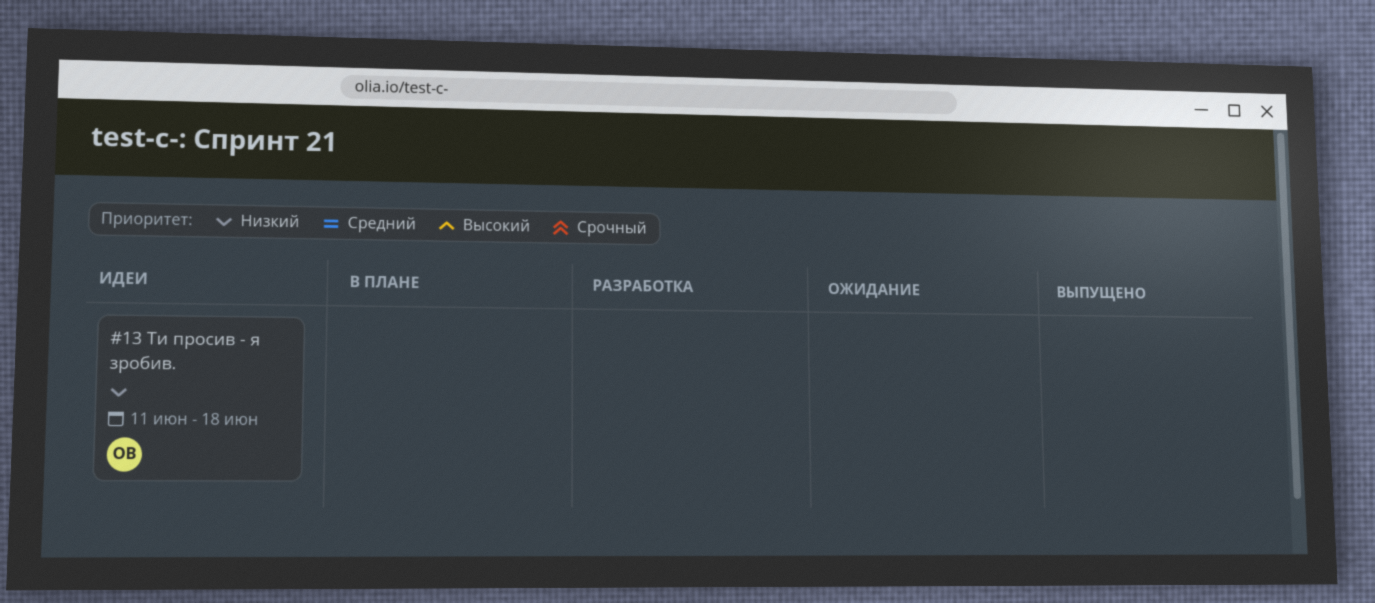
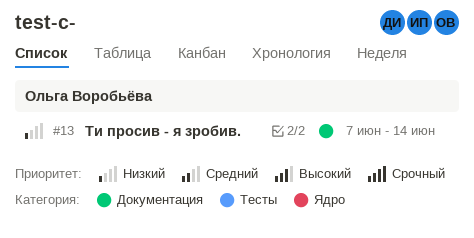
#13, start: Jun 11 -> Jun 7
#13, due: Jun 18 -> Jun 14

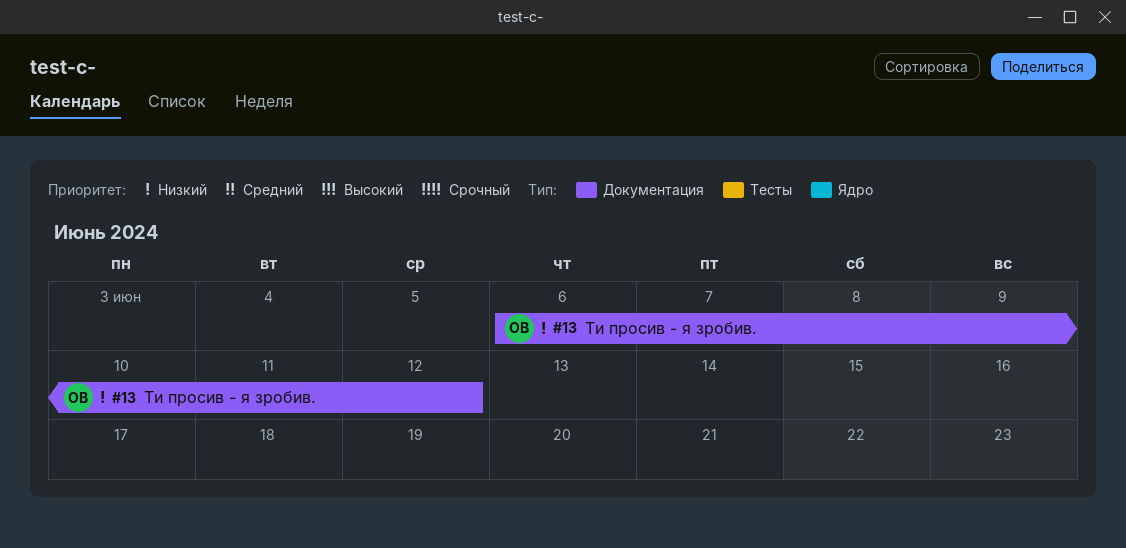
#13, start: Jun 7 -> Jun 6
#13, due: Jun 14 -> Jun 12

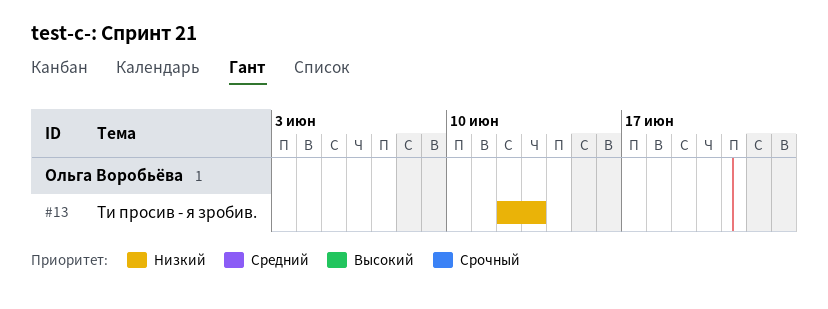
#13, start: Jun 6 -> Jun 12
#13, due: Jun 12 -> Jun 13

